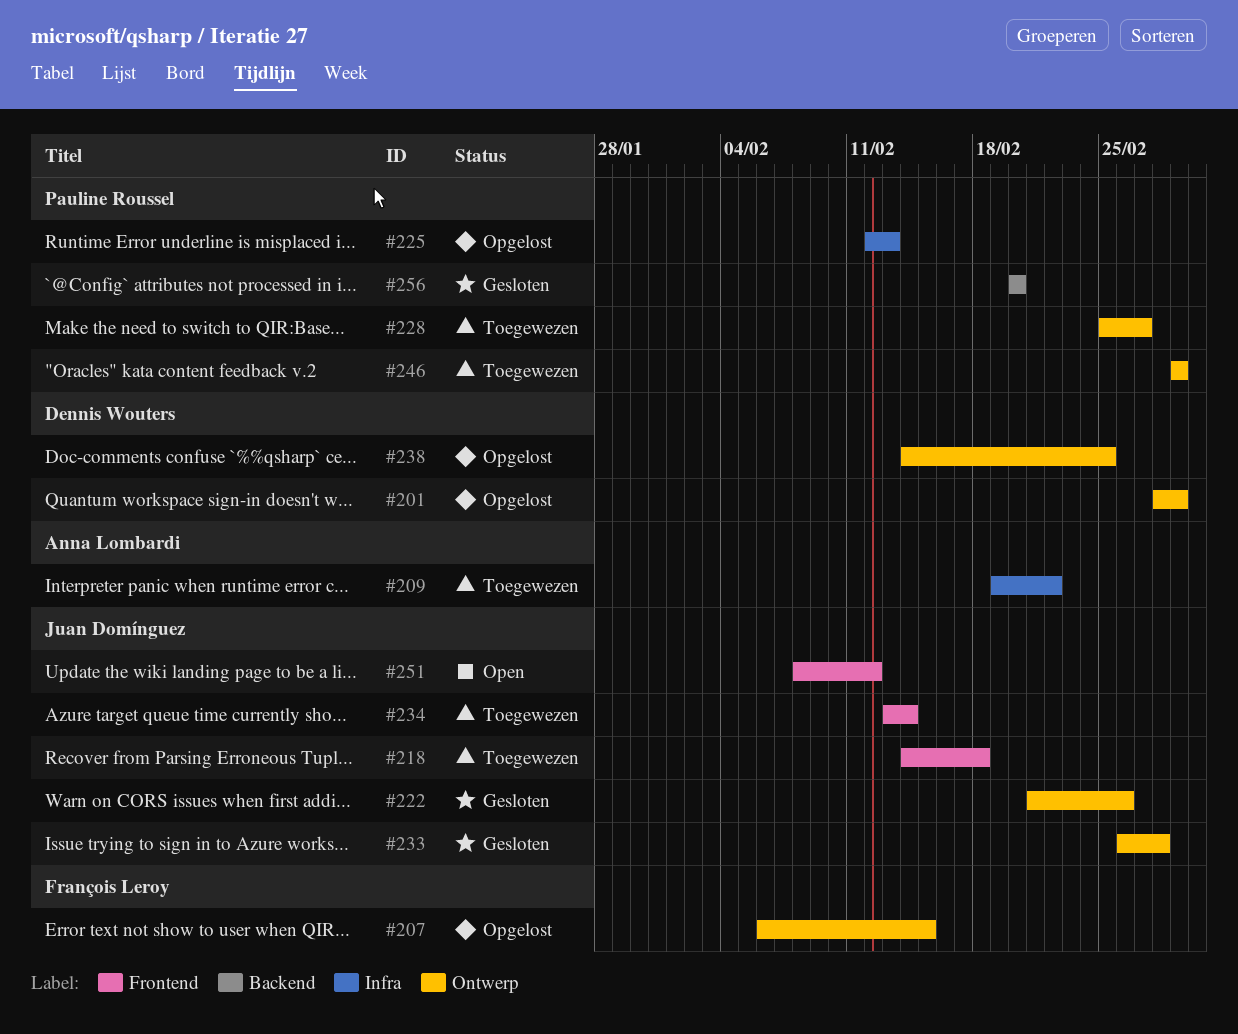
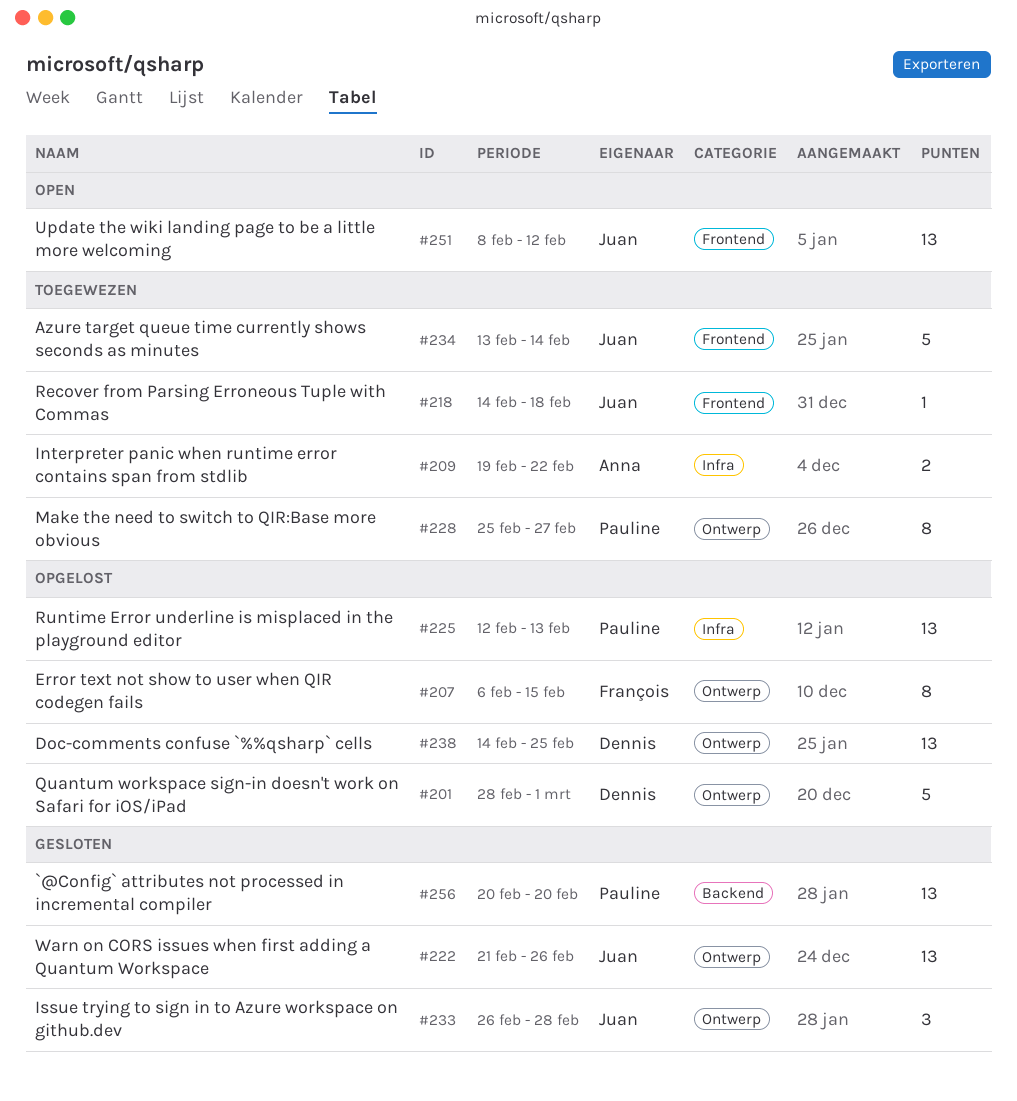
#246: present -> none

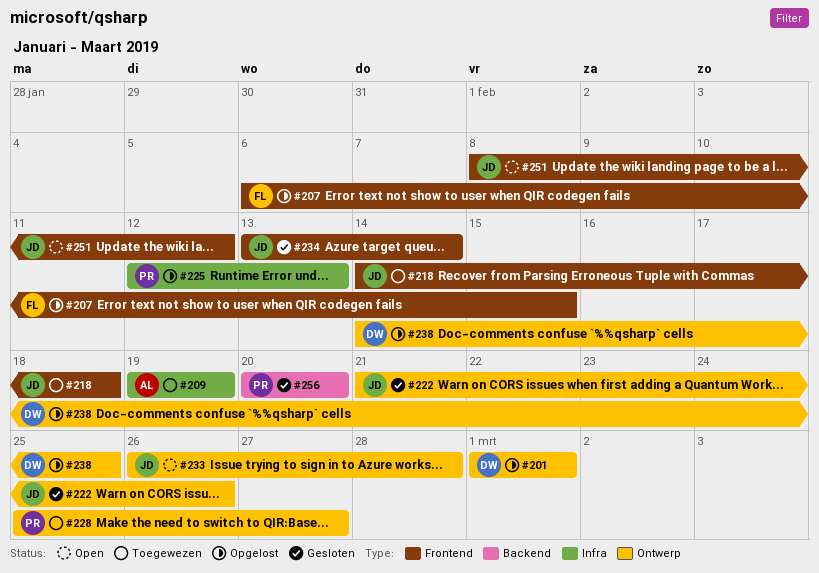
#201, start: Feb 28 -> Mar 1
#207, label: Ontwerp -> Frontend
#209, due: Feb 22 -> Feb 19
#233, status: Gesloten -> Open
#234, status: Toegewezen -> Gesloten

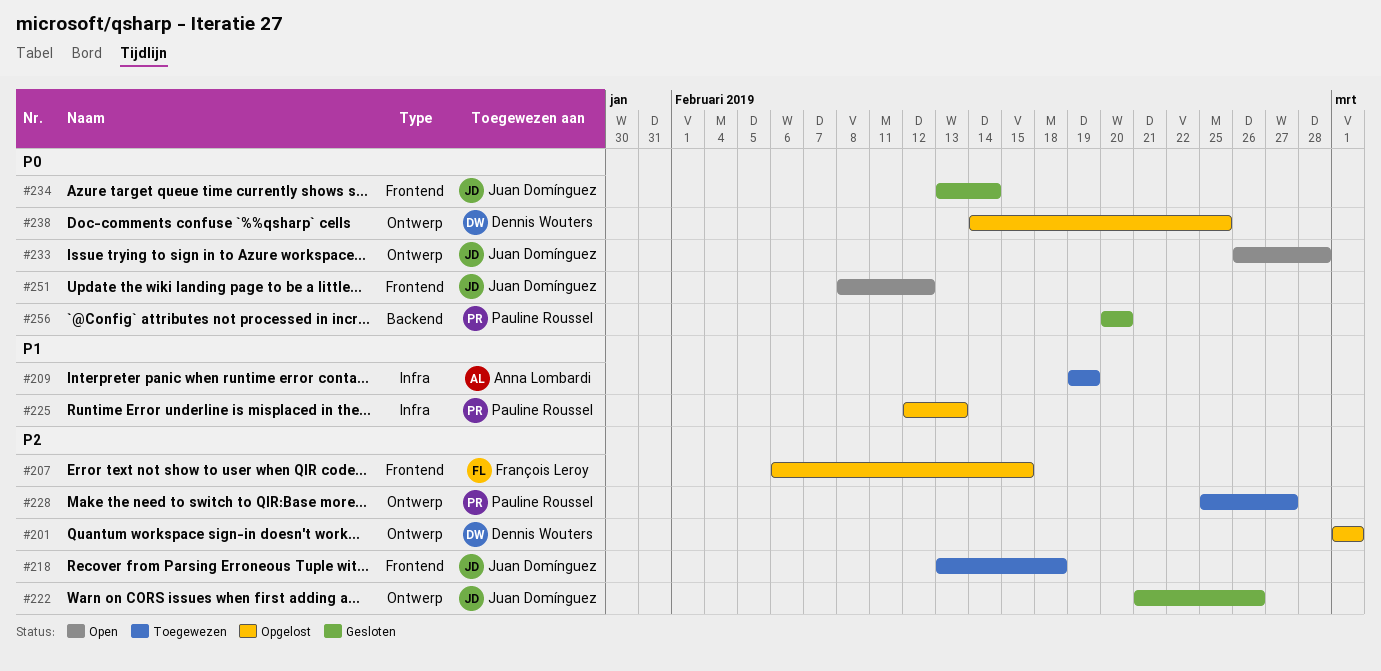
#218, start: Feb 14 -> Feb 13

